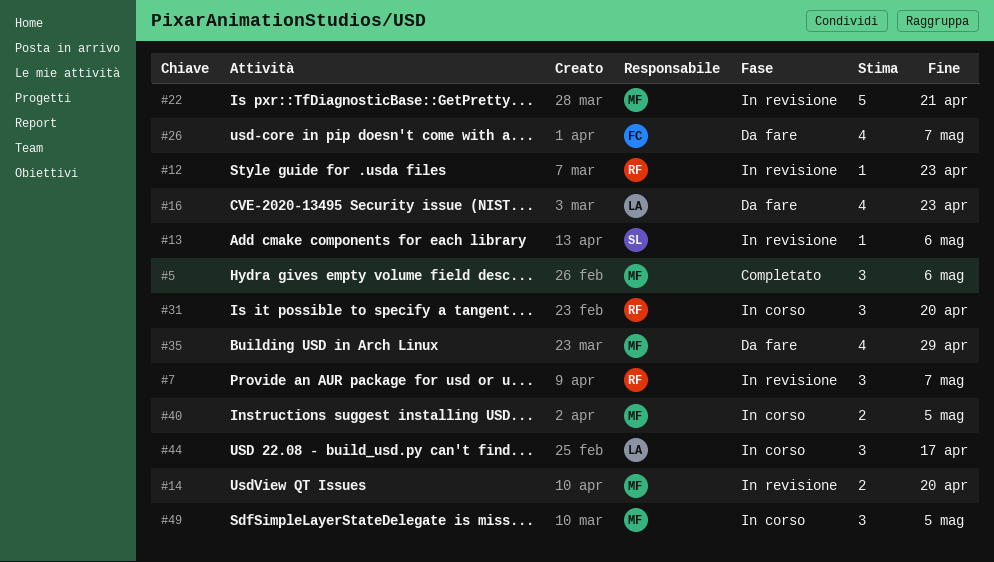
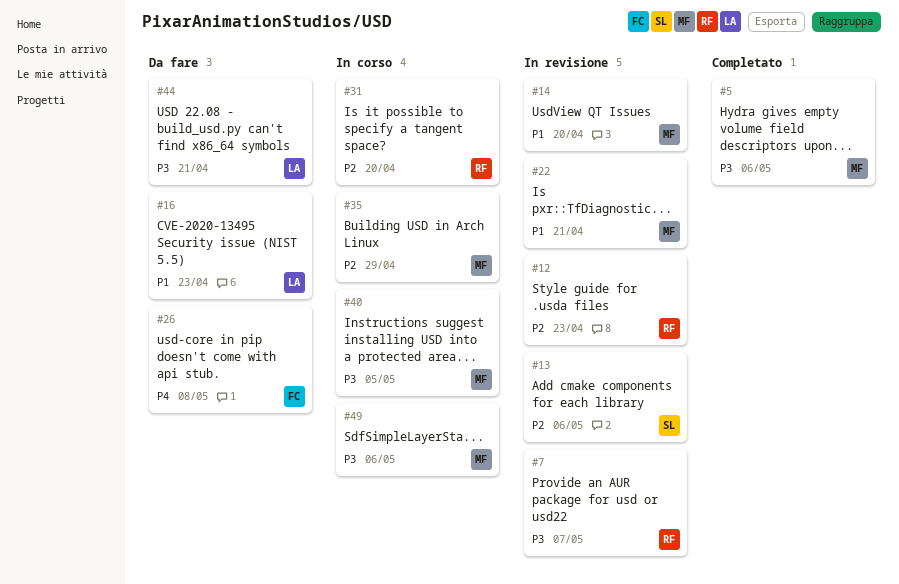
#26, due: May 7 -> May 8
#35, status: Da fare -> In corso
#44, status: In corso -> Da fare
#44, due: Apr 17 -> Apr 21
#49, due: May 5 -> May 6

